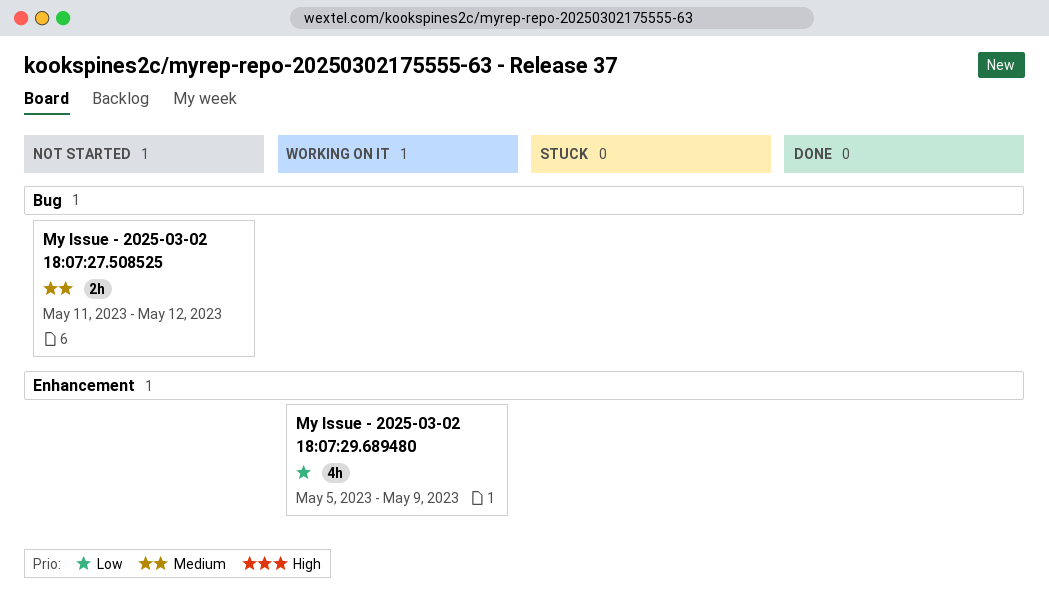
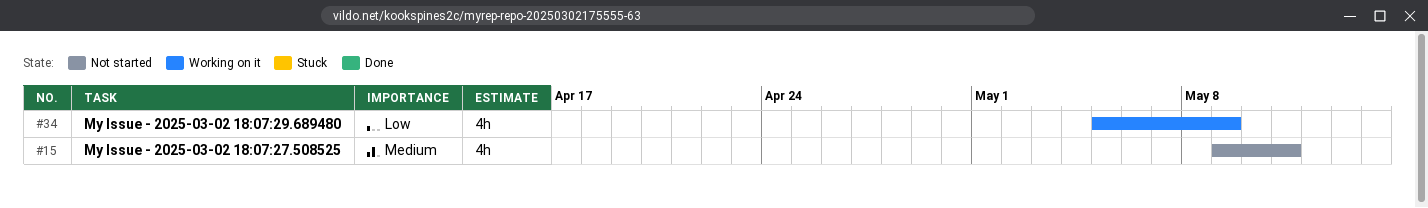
My Issue - 2025-03-02 18:07:27.508525, estimate: 2h -> 4h
My Issue - 2025-03-02 18:07:27.508525, start: May 11 -> May 9
My Issue - 2025-03-02 18:07:27.508525, due: May 12 -> May 11

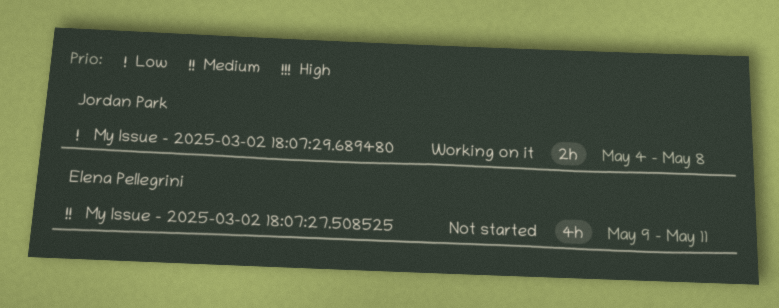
My Issue - 2025-03-02 18:07:29.689480, estimate: 4h -> 2h
My Issue - 2025-03-02 18:07:29.689480, start: May 5 -> May 4
My Issue - 2025-03-02 18:07:29.689480, due: May 9 -> May 8

